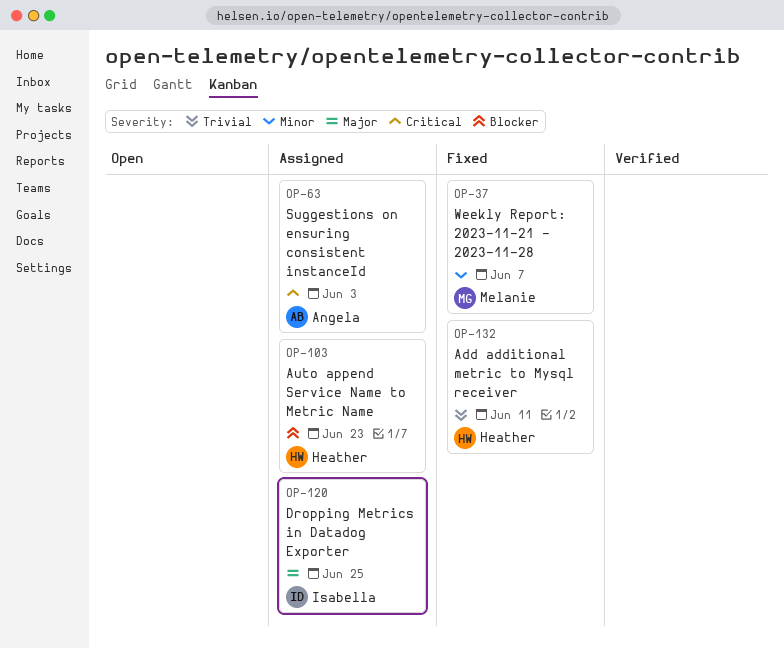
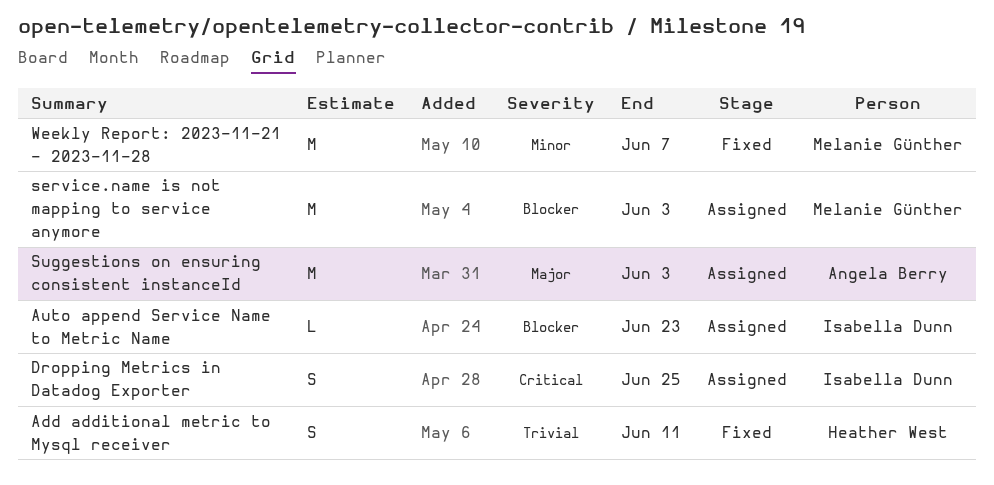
Auto append Service Name to Metric Name, owner: Heather West -> Isabella Dunn
Dropping Metrics in Datadog Exporter, priority: Major -> Critical
service.name is not mapping to service anymore: none -> present
Suggestions on ensuring consistent instanceId, priority: Critical -> Major

